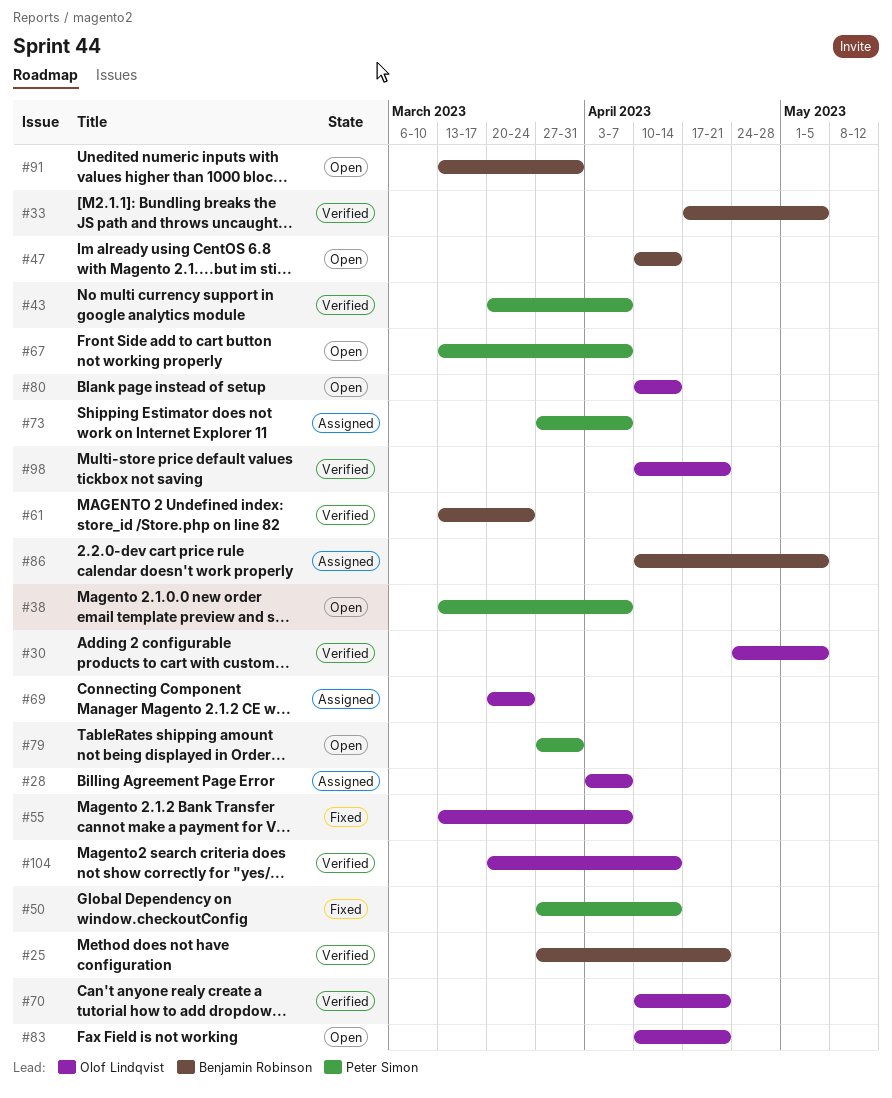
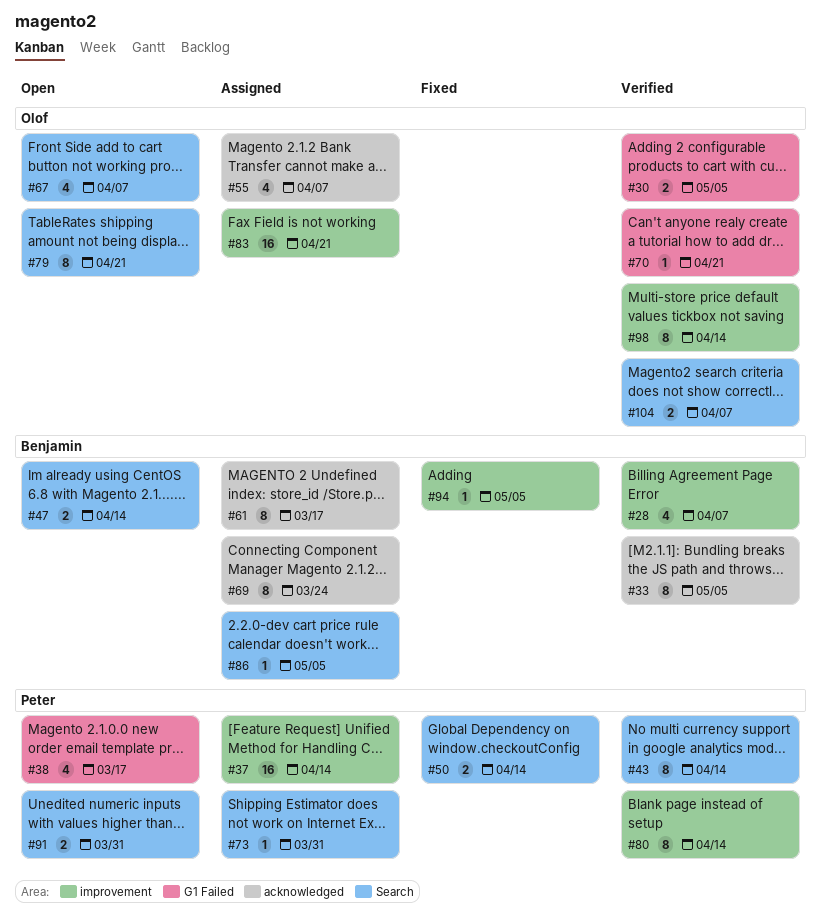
#25: present -> none
#28, status: Assigned -> Verified
#28, owner: Olof Lindqvist -> Benjamin Robinson
#37: none -> present
#38, due: Apr 7 -> Mar 17
#43, due: Apr 7 -> Apr 14
#55, status: Fixed -> Assigned
#61, status: Verified -> Assigned
#61, due: Mar 24 -> Mar 17
#67, owner: Peter Simon -> Olof Lindqvist
#69, owner: Olof Lindqvist -> Benjamin Robinson
#73, due: Apr 7 -> Mar 31
#79, owner: Peter Simon -> Olof Lindqvist
#79, due: Mar 31 -> Apr 21
#80, status: Open -> Verified
#80, owner: Olof Lindqvist -> Peter Simon
#83, status: Open -> Assigned
#91, owner: Benjamin Robinson -> Peter Simon
#94: none -> present
#98, due: Apr 21 -> Apr 14
#104, due: Apr 14 -> Apr 7

